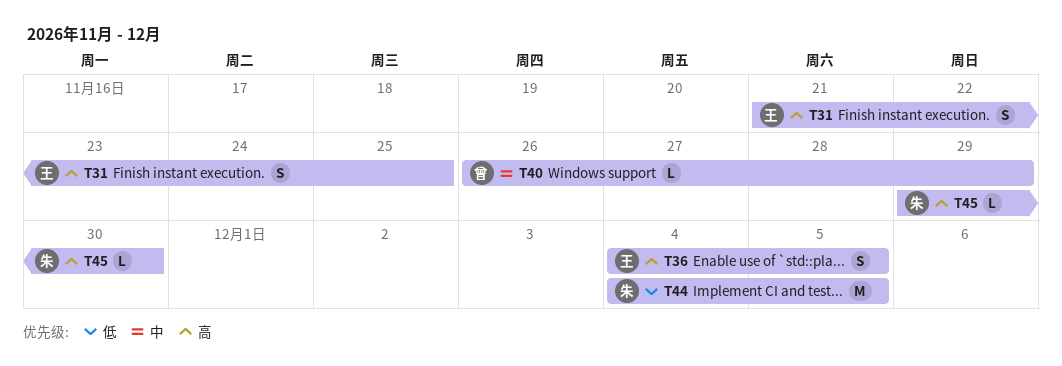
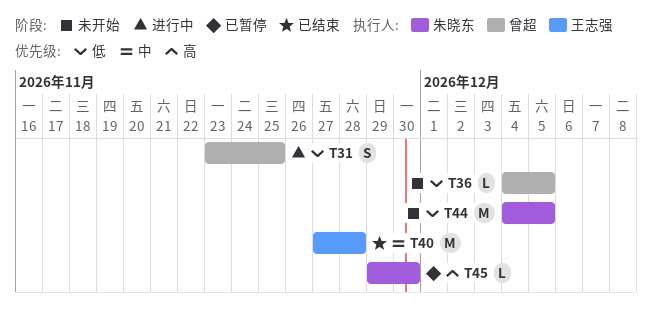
T31, owner: 王志强 -> 曾超
T31, priority: 高 -> 低
T31, start: Nov 21 -> Nov 23
T36, owner: 王志强 -> 曾超
T36, priority: 高 -> 低
T36, estimate: S -> L
T40, owner: 曾超 -> 王志强
T40, estimate: L -> M
T40, start: Nov 26 -> Nov 27
T40, due: Nov 29 -> Nov 28

